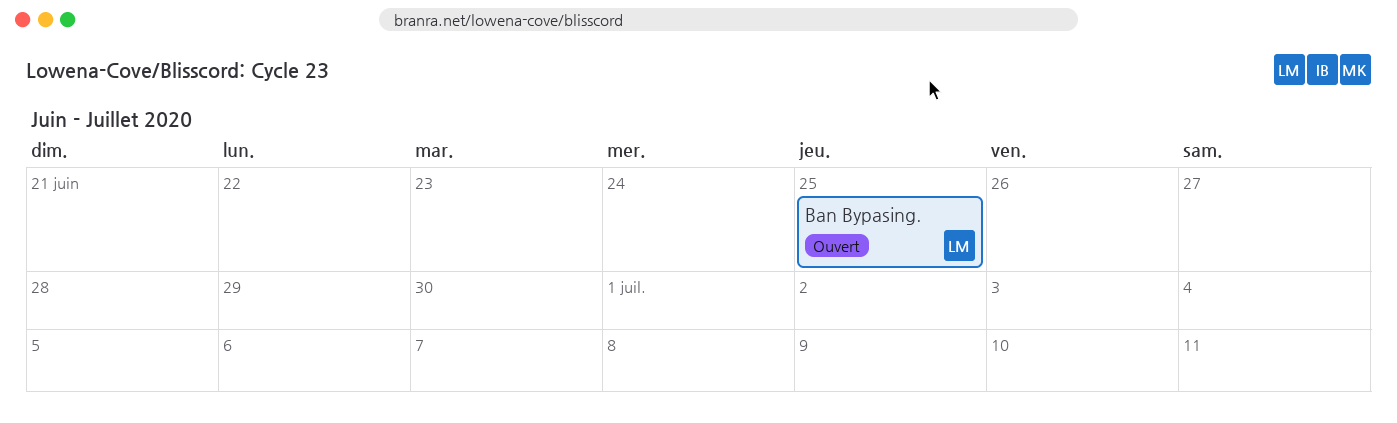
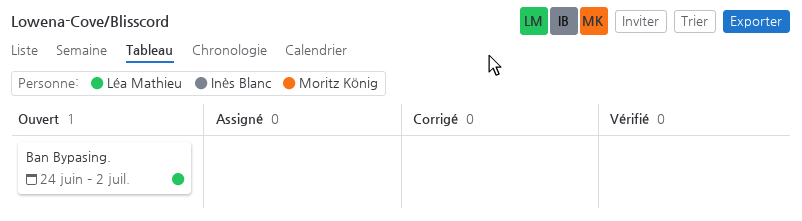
Ban Bypasing., due: Jun 25 -> Jul 2

